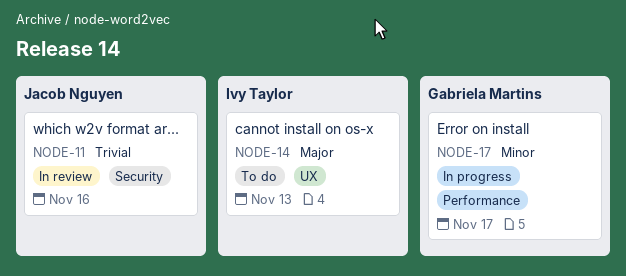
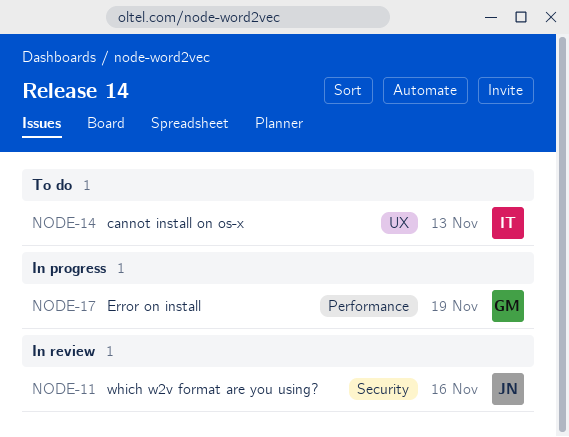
NODE-17, due: Nov 17 -> Nov 19

